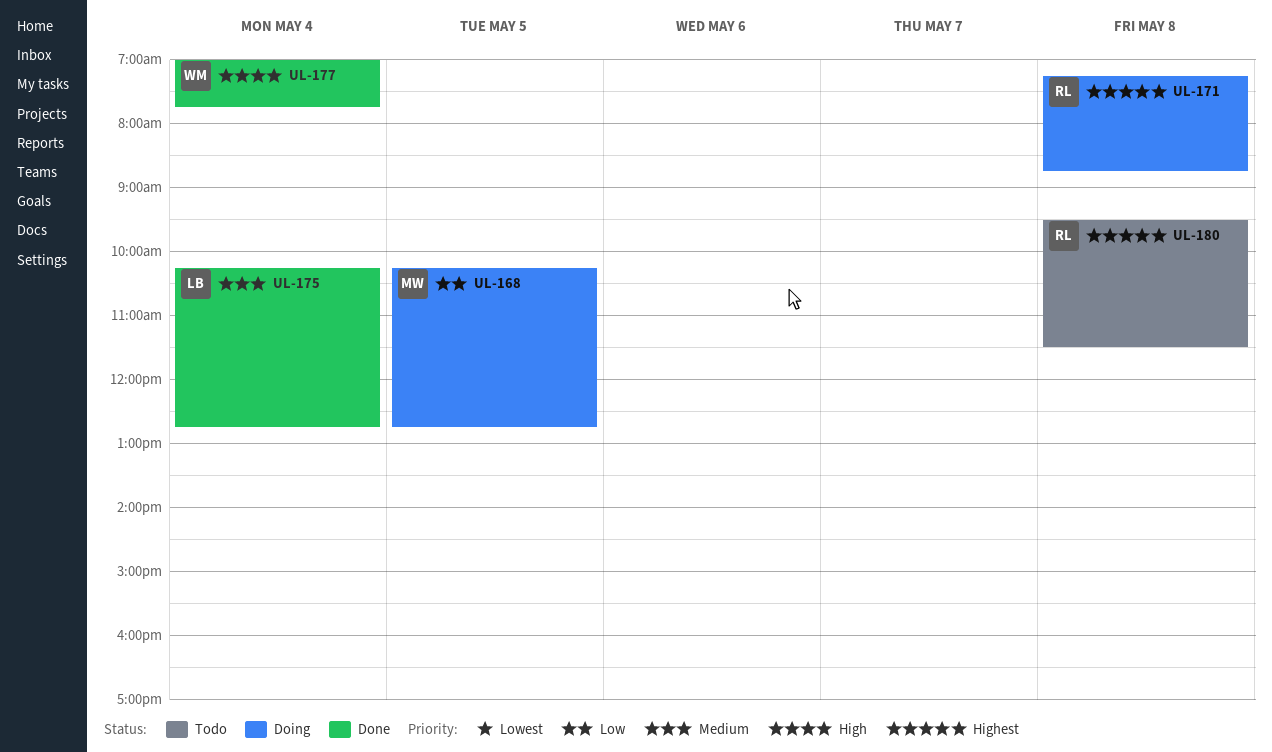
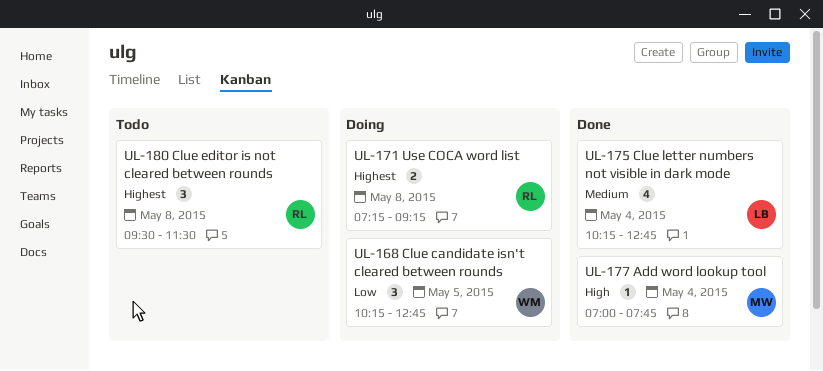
UL-168, owner: MW -> WM
UL-171, ends: 08:45 -> 09:15
UL-177, owner: WM -> MW

